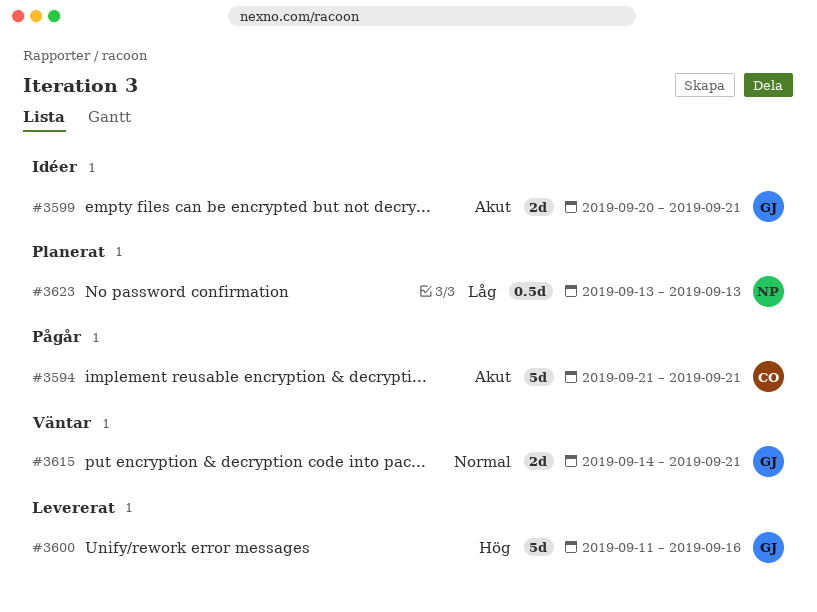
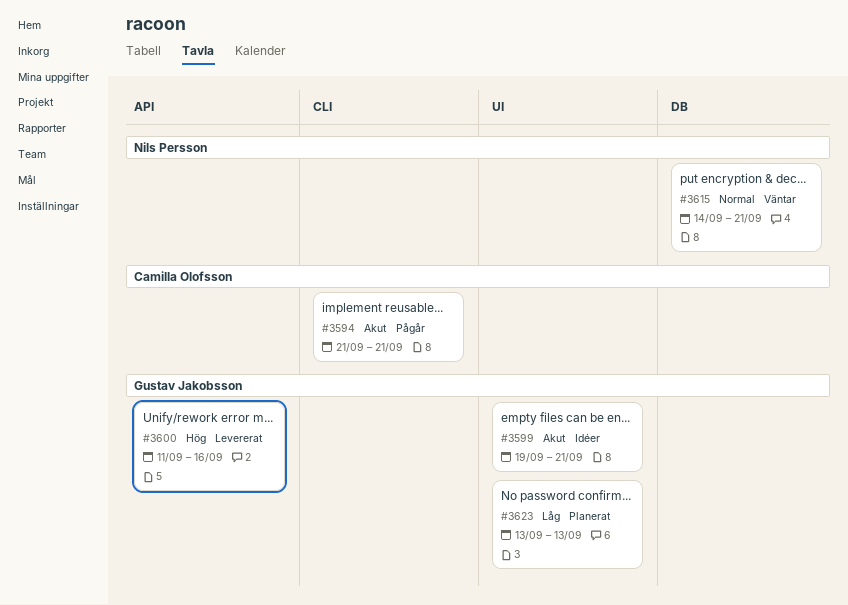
#3599, start: Sep 20 -> Sep 19
#3615, owner: Gustav Jakobsson -> Nils Persson
#3623, owner: Nils Persson -> Gustav Jakobsson

